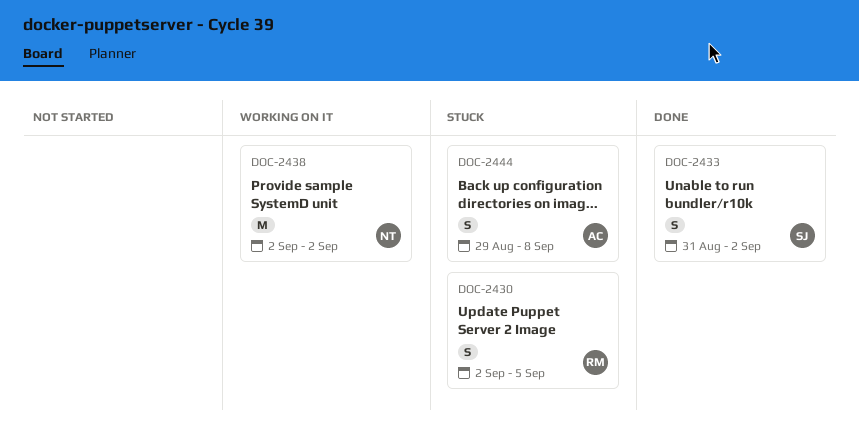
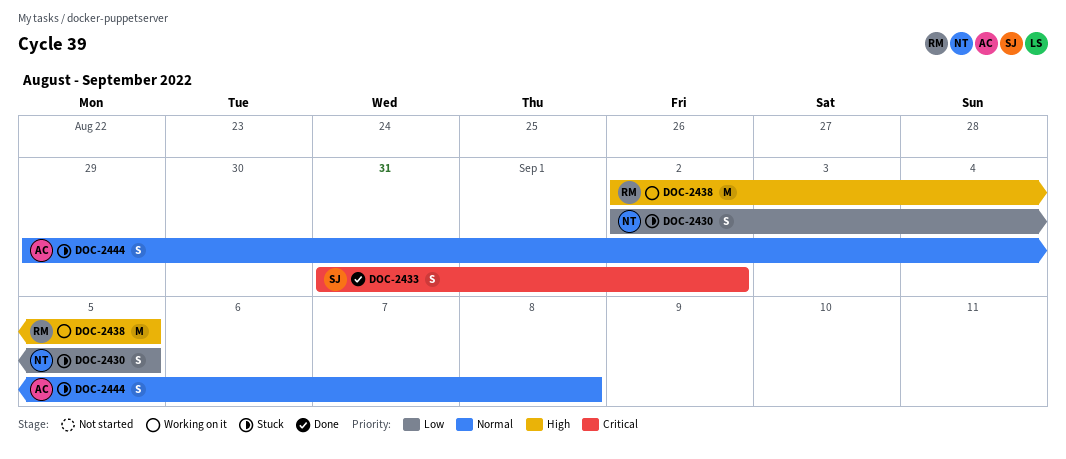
DOC-2430, owner: RM -> NT
DOC-2438, owner: NT -> RM
DOC-2438, due: Sep 2 -> Sep 5

